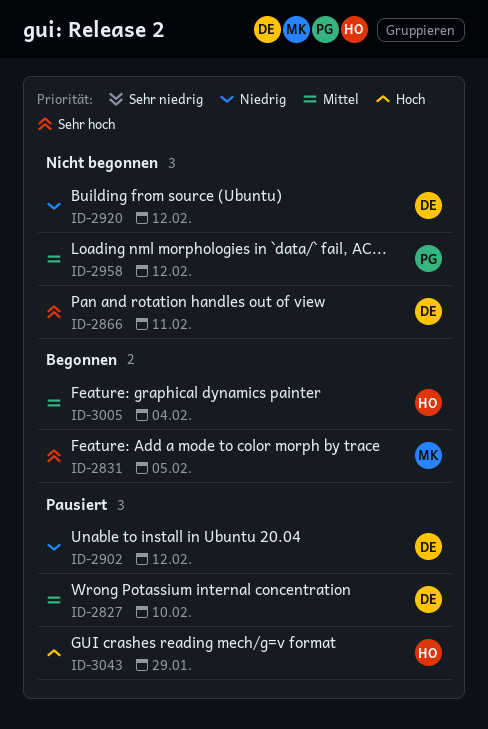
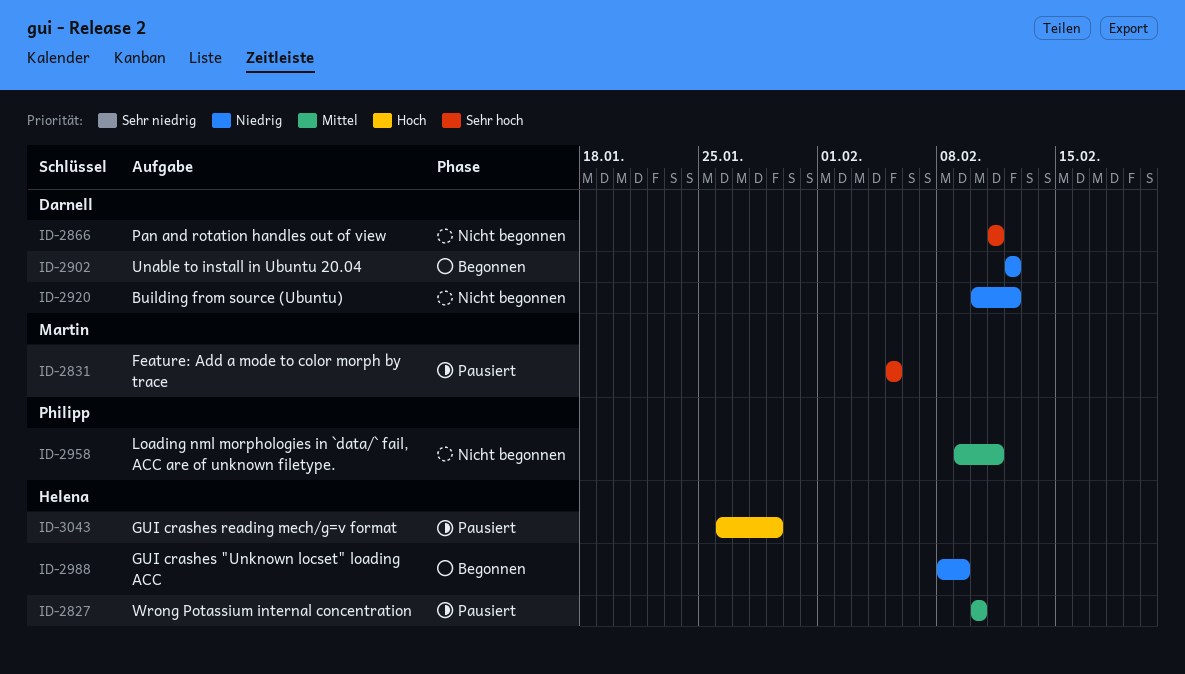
ID-2827, owner: Darnell -> Helena
ID-2831, status: Begonnen -> Pausiert
ID-2902, status: Pausiert -> Begonnen
ID-2958, due: Feb 12 -> Feb 11
ID-2988: none -> present
ID-3005: present -> none

